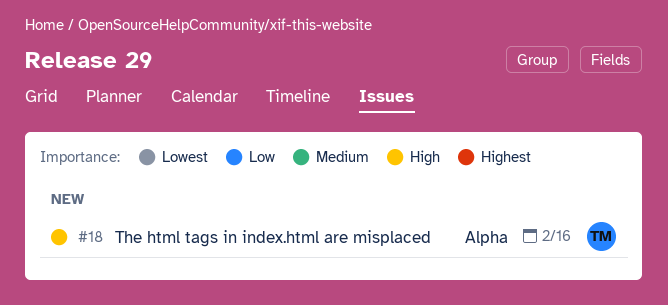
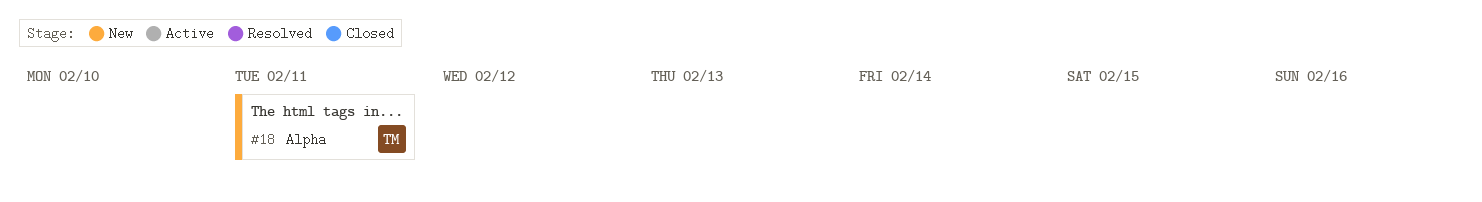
#18, due: Feb 16 -> Feb 11

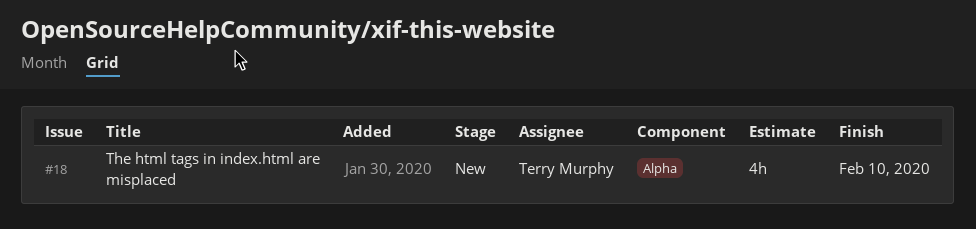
#18, due: Feb 11 -> Feb 10

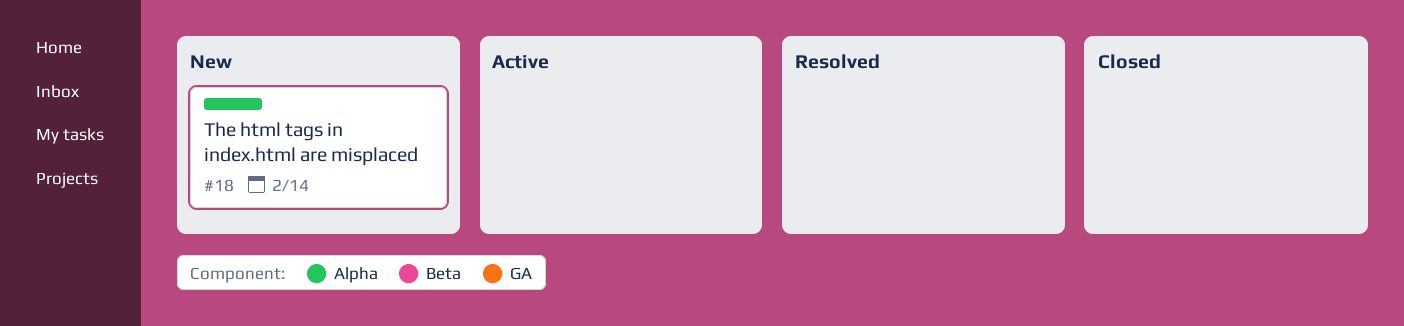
#18, due: Feb 10 -> Feb 14

